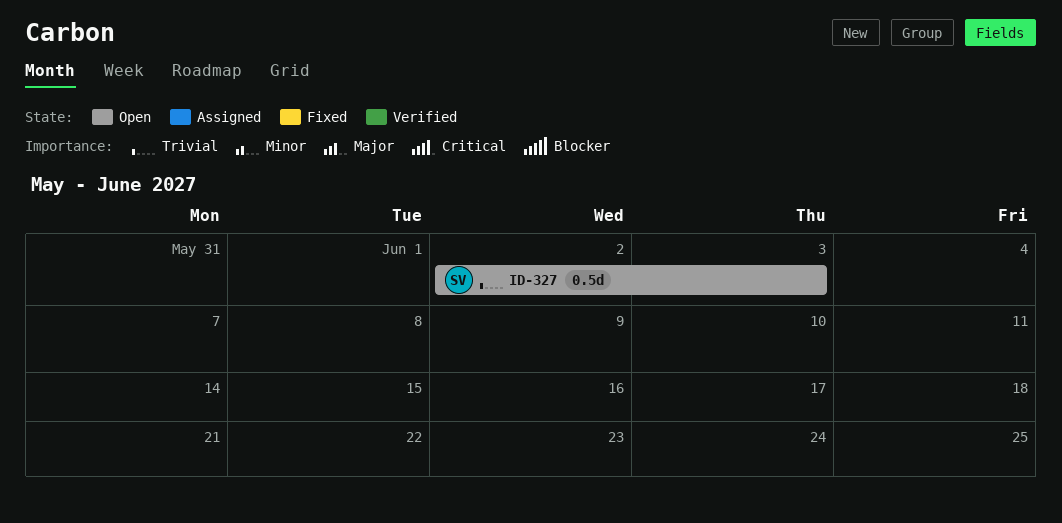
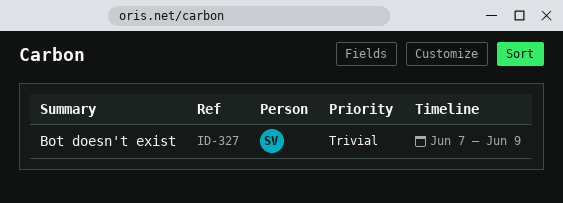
ID-327, start: Jun 2 -> Jun 7
ID-327, due: Jun 3 -> Jun 9

